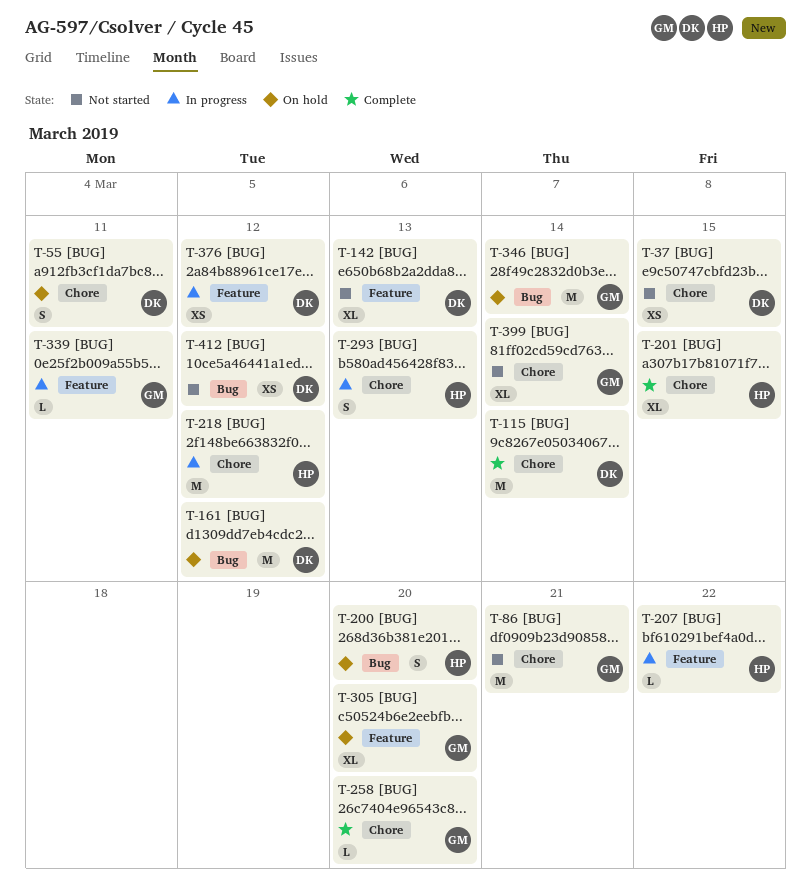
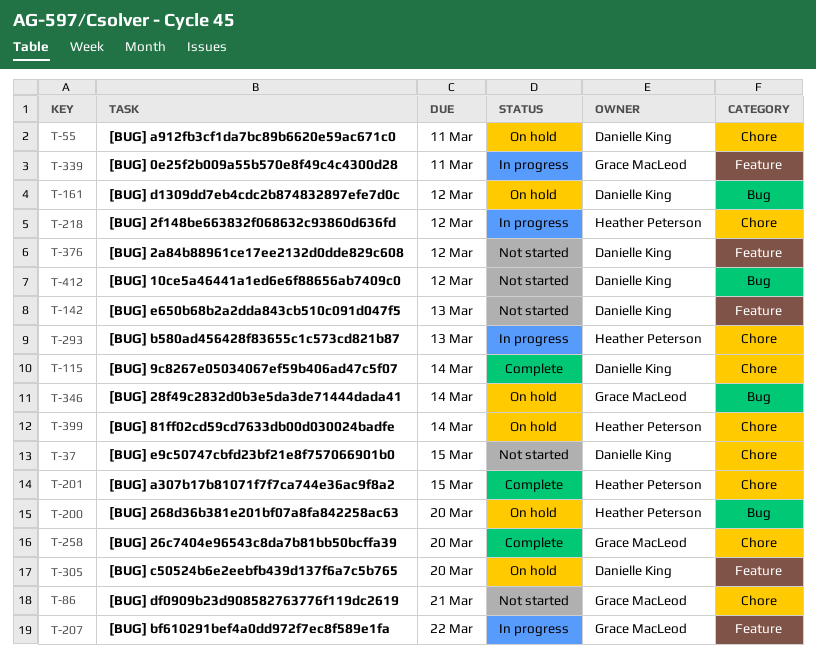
T-207, owner: Heather Peterson -> Grace MacLeod
T-305, owner: Grace MacLeod -> Danielle King
T-376, status: In progress -> Not started
T-399, status: Not started -> On hold
T-399, owner: Grace MacLeod -> Heather Peterson

